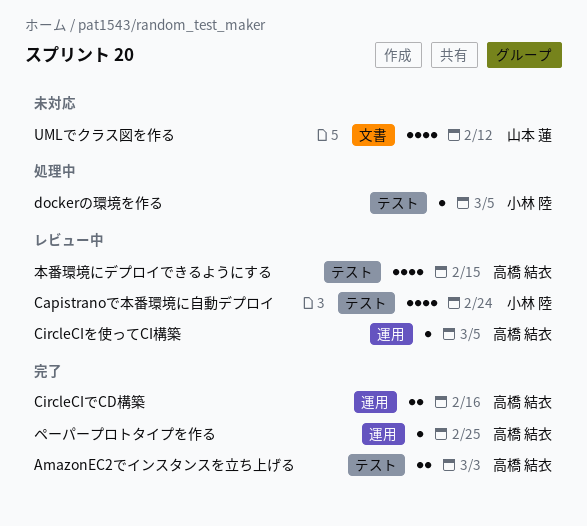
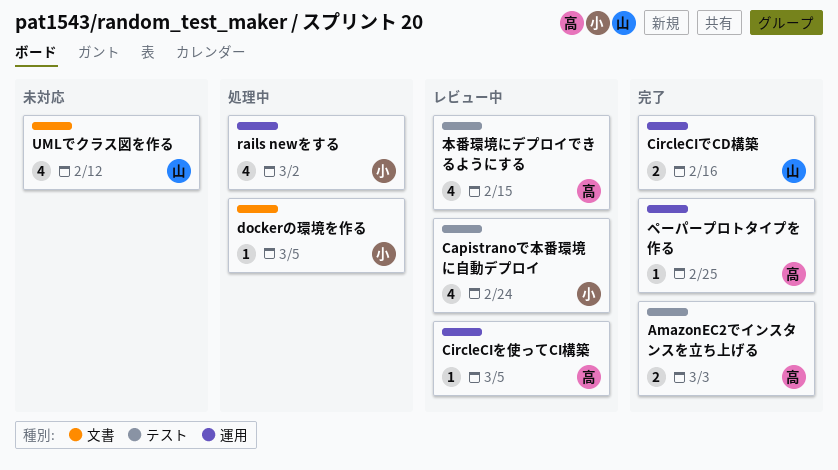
CircleCIでCD構築, owner: 高橋 結衣 -> 山本 蓮
dockerの環境を作る, label: テスト -> 文書
rails newをする: none -> present

